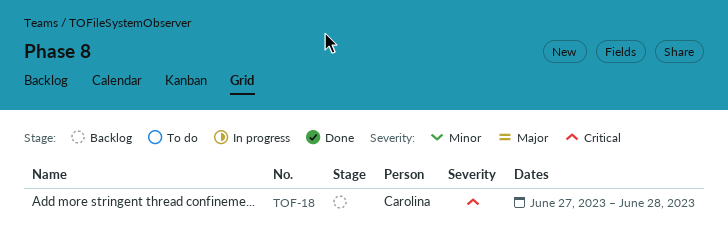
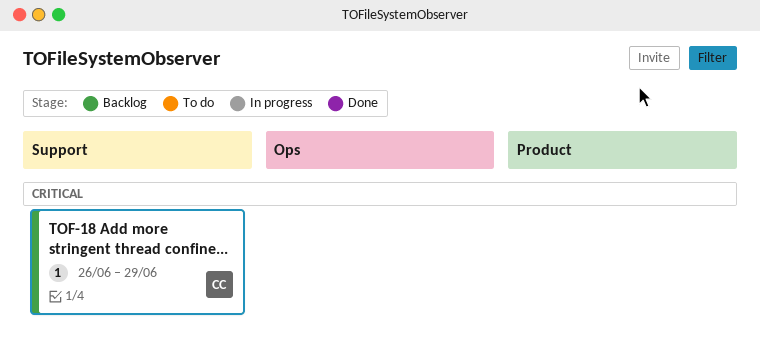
TOF-18, start: Jun 27 -> Jun 26
TOF-18, due: Jun 28 -> Jun 29

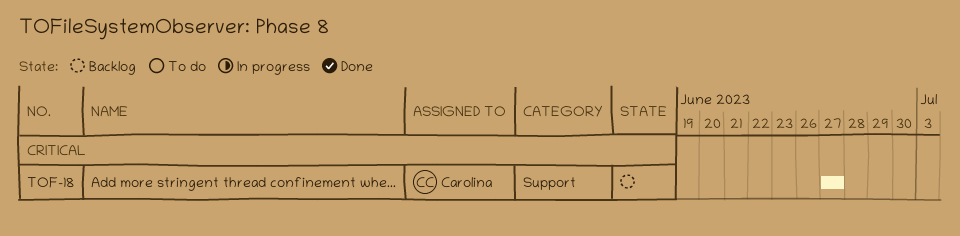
TOF-18, start: Jun 26 -> Jun 27
TOF-18, due: Jun 29 -> Jun 27

